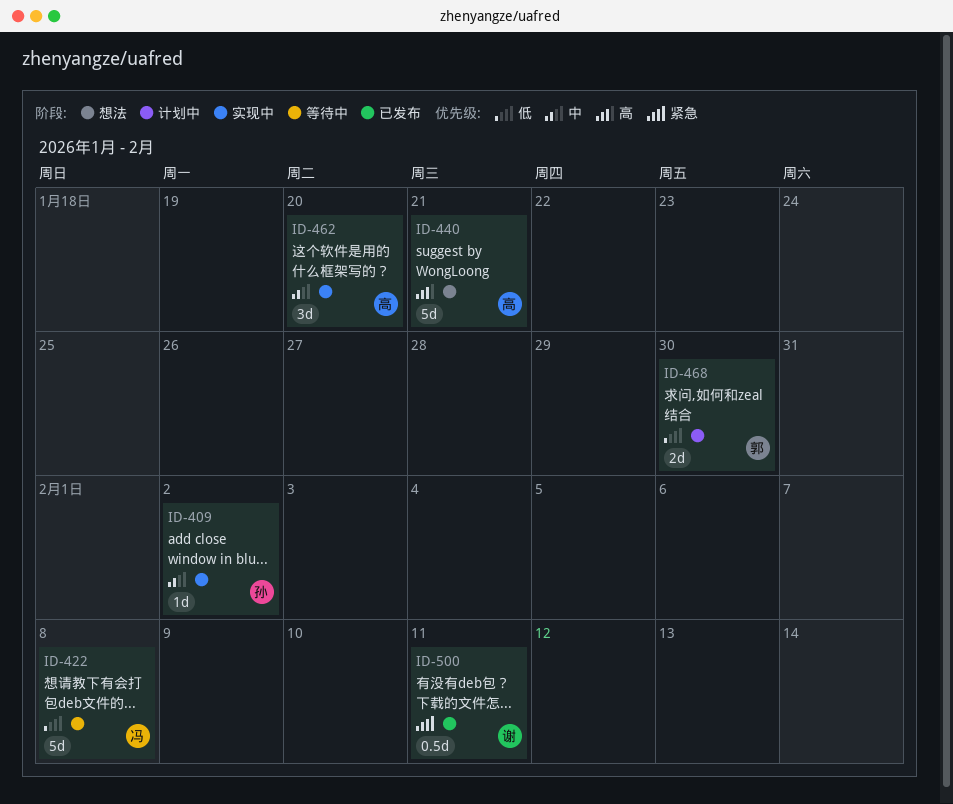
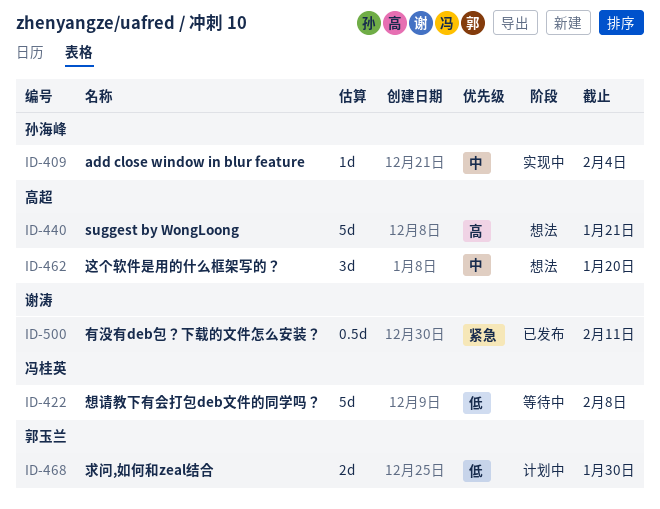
ID-409, due: Feb 2 -> Feb 4
ID-462, status: 实现中 -> 想法

